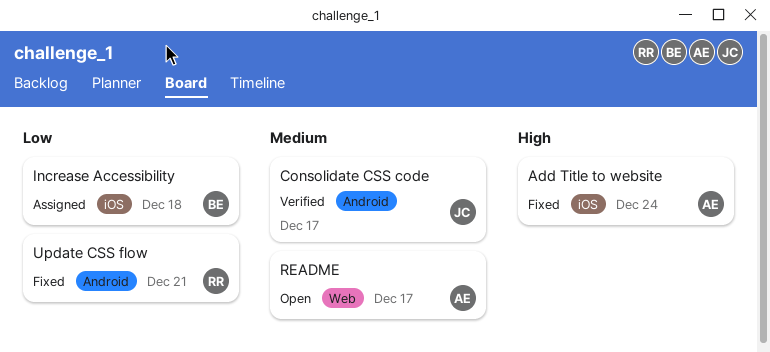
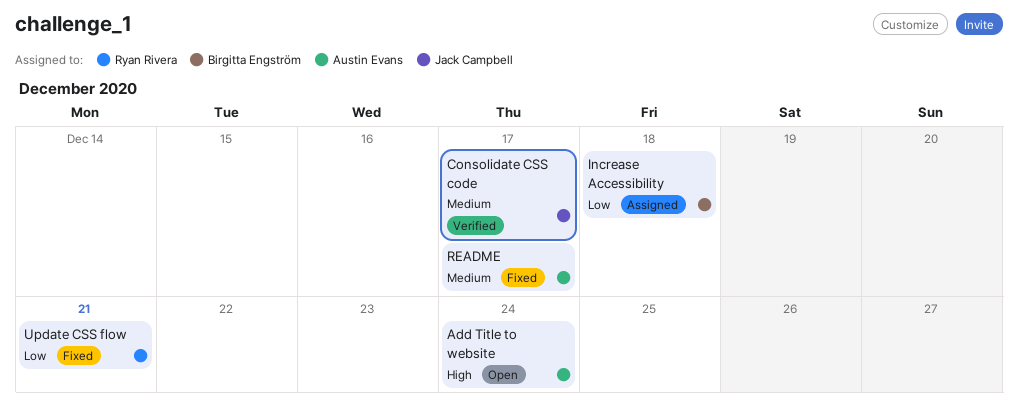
Add Title to website, status: Fixed -> Open
README, status: Open -> Fixed

